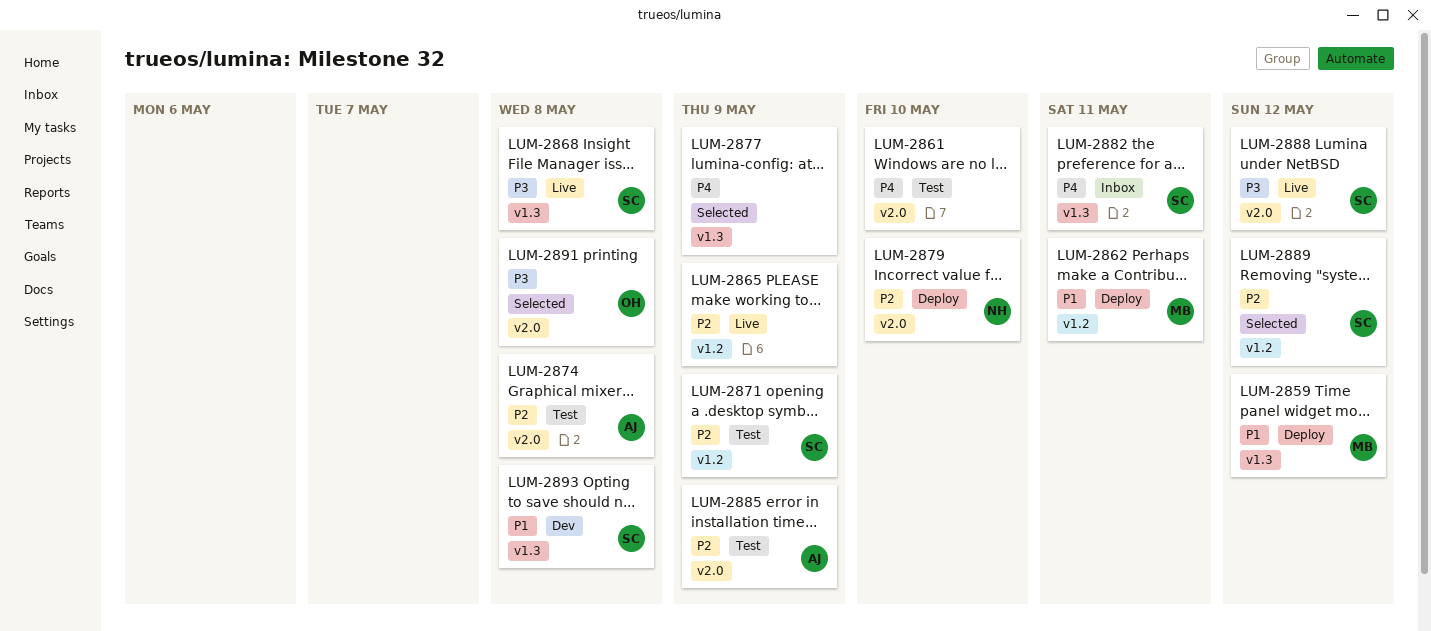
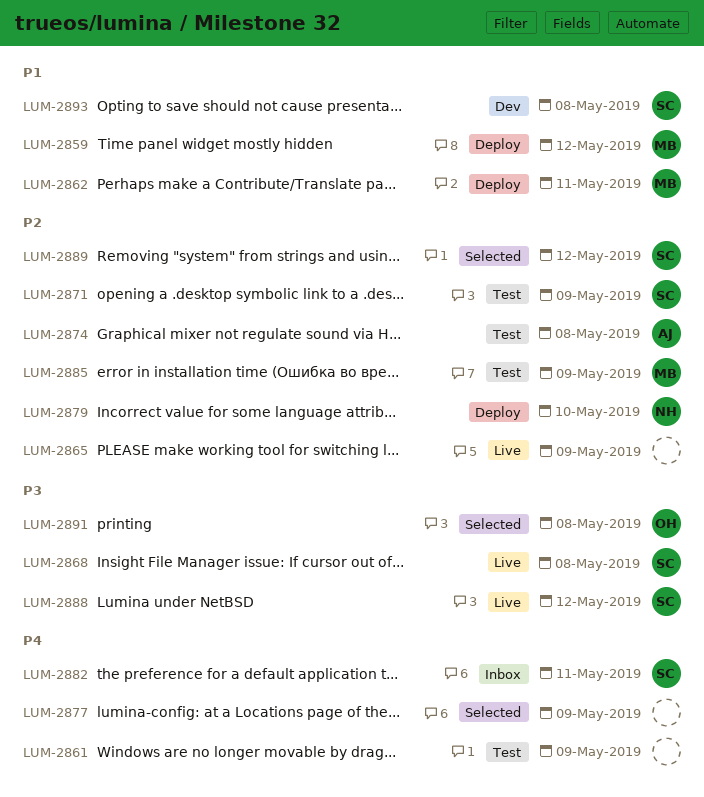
LUM-2861, due: May 10 -> May 9
LUM-2885, owner: AJ -> MB

